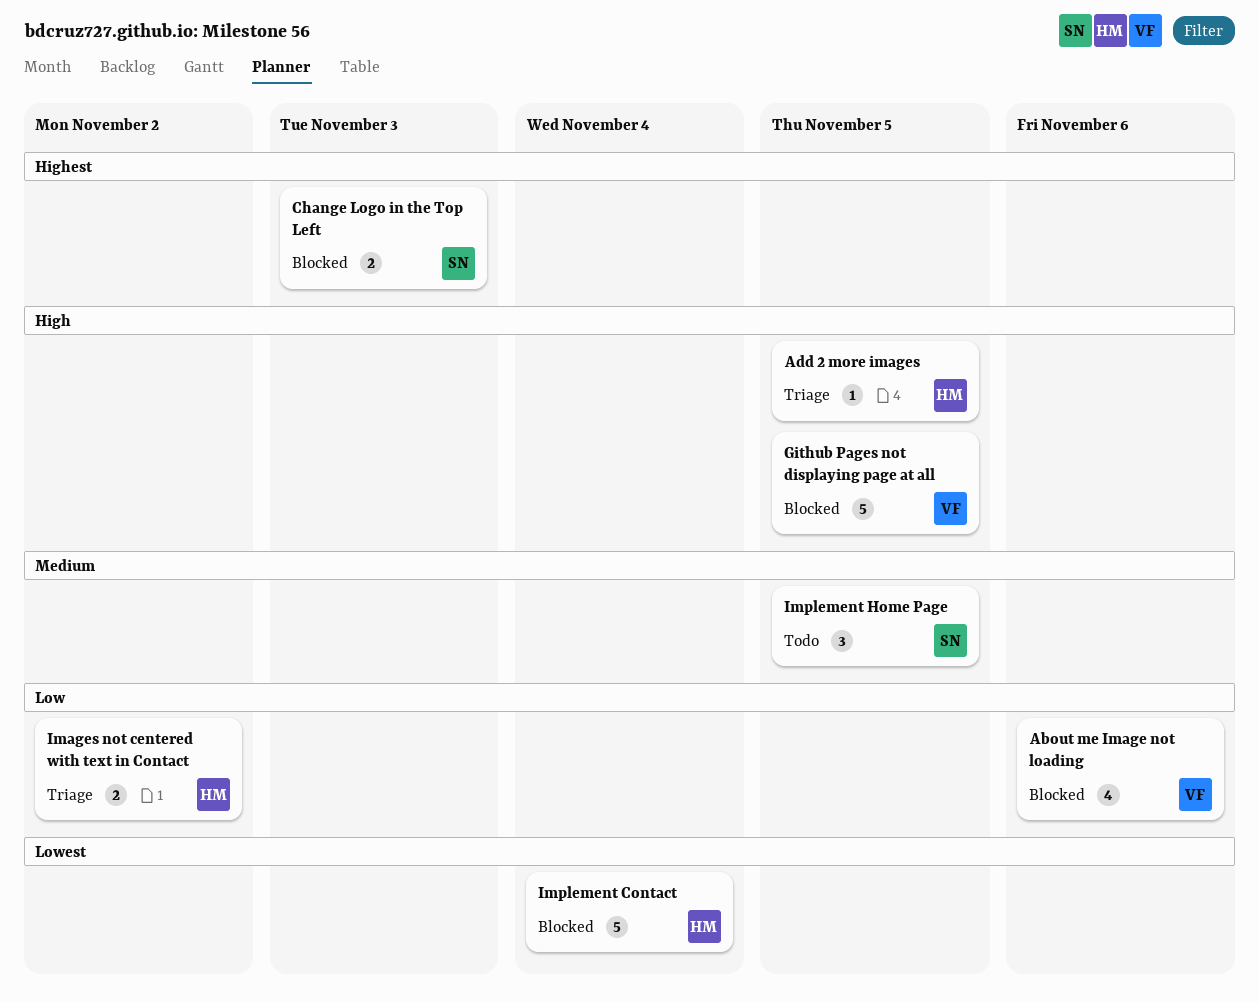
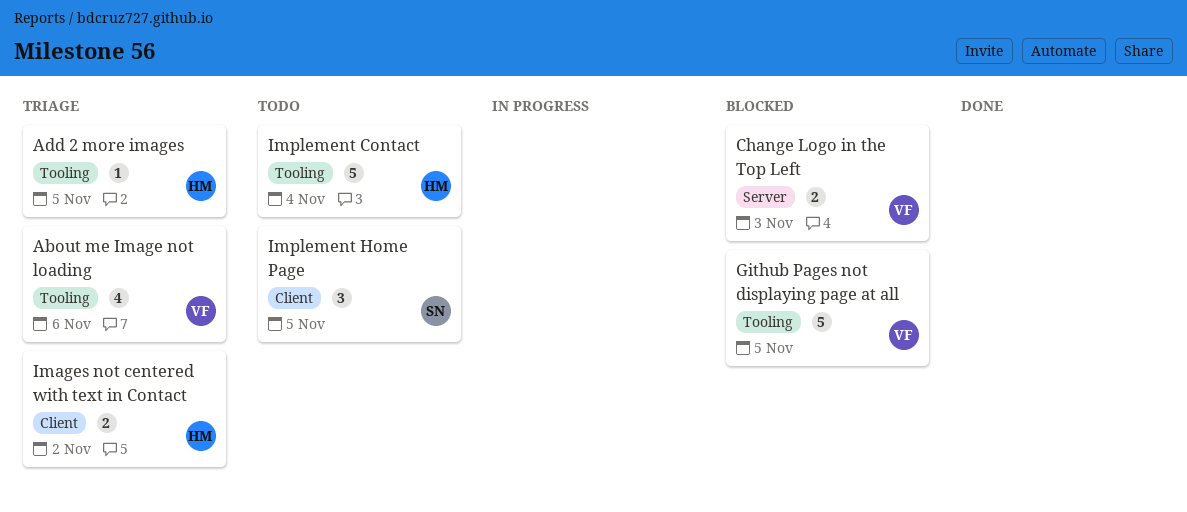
About me Image not loading, status: Blocked -> Triage
Change Logo in the Top Left, owner: SN -> VF
Implement Contact, status: Blocked -> Todo

